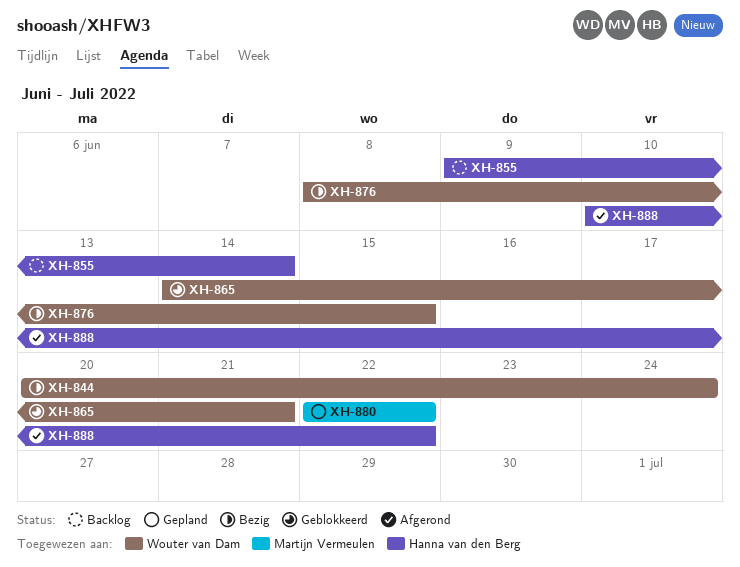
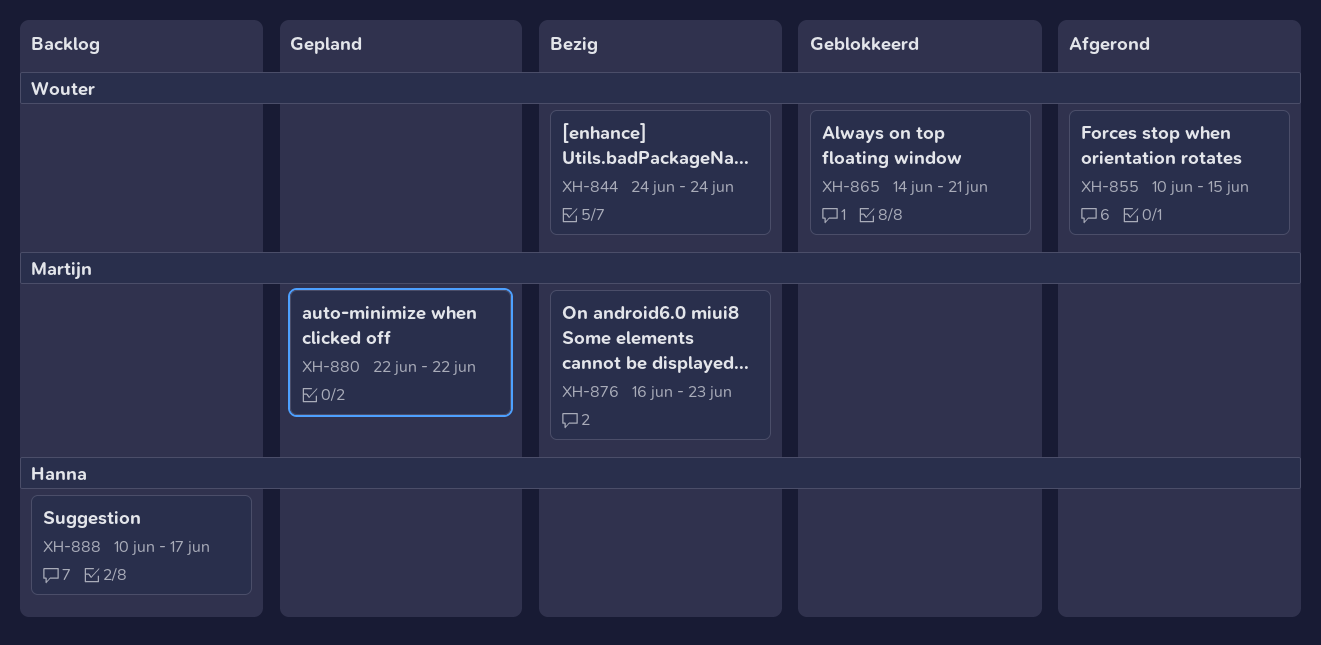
XH-844, start: Jun 20 -> Jun 24
XH-855, status: Backlog -> Afgerond
XH-855, owner: Hanna van den Berg -> Wouter van Dam
XH-855, start: Jun 9 -> Jun 10
XH-855, due: Jun 14 -> Jun 15
XH-876, owner: Wouter van Dam -> Martijn Vermeulen
XH-876, start: Jun 8 -> Jun 16
XH-876, due: Jun 15 -> Jun 23
XH-888, status: Afgerond -> Backlog
XH-888, due: Jun 22 -> Jun 17

